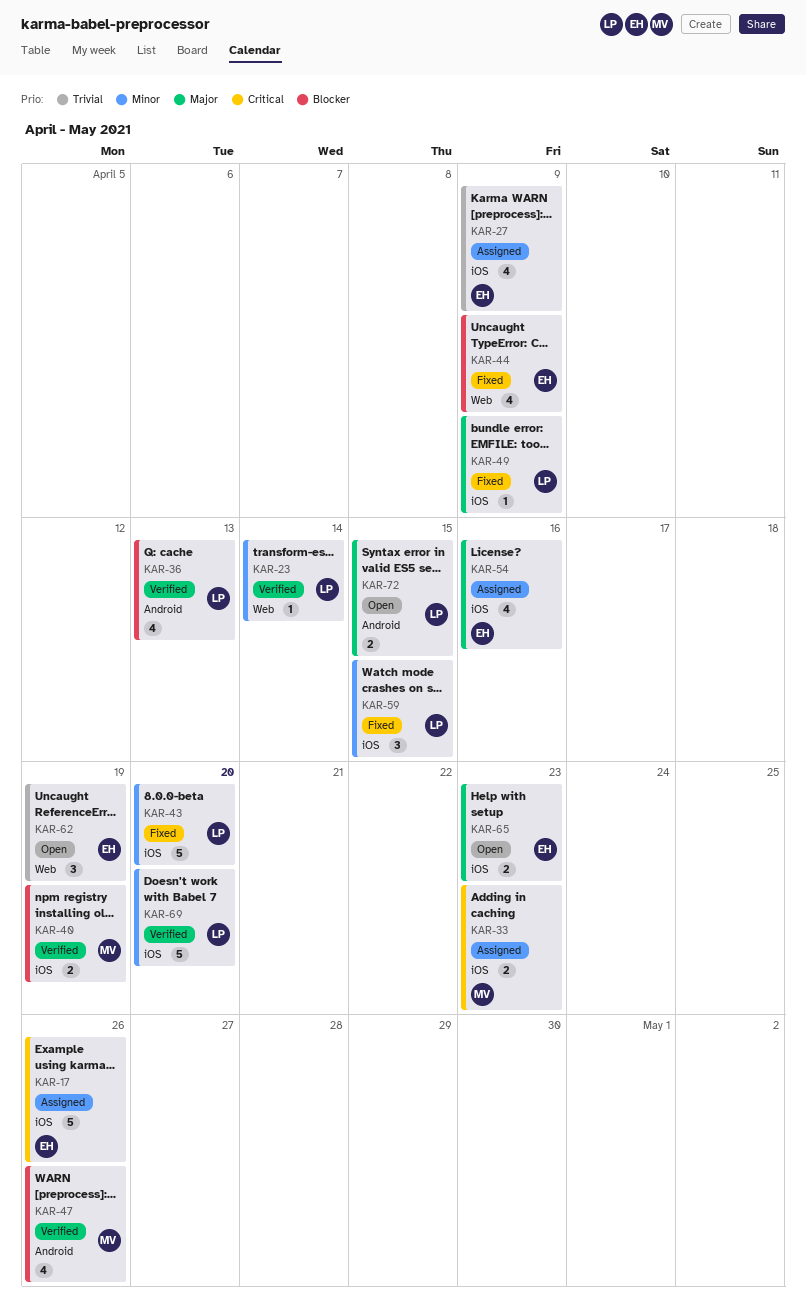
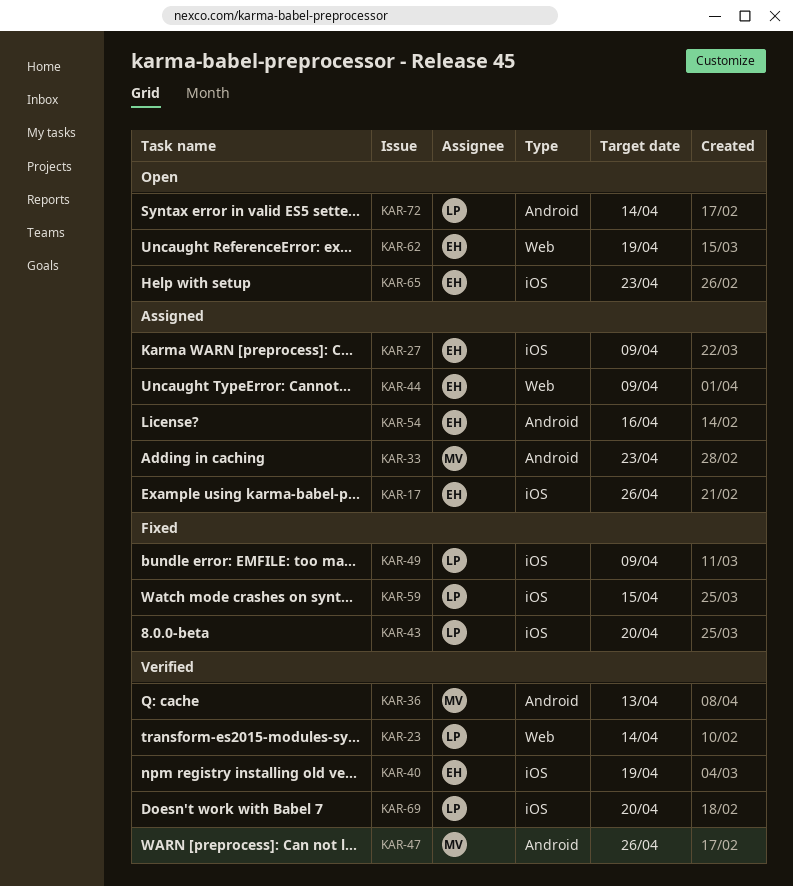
KAR-33, label: iOS -> Android
KAR-36, owner: LP -> MV
KAR-40, owner: MV -> EH
KAR-44, status: Fixed -> Assigned
KAR-54, label: iOS -> Android
KAR-72, due: Apr 15 -> Apr 14

